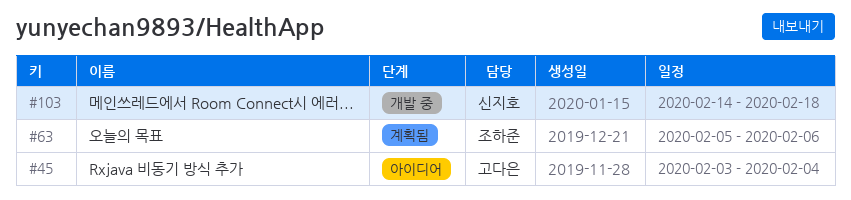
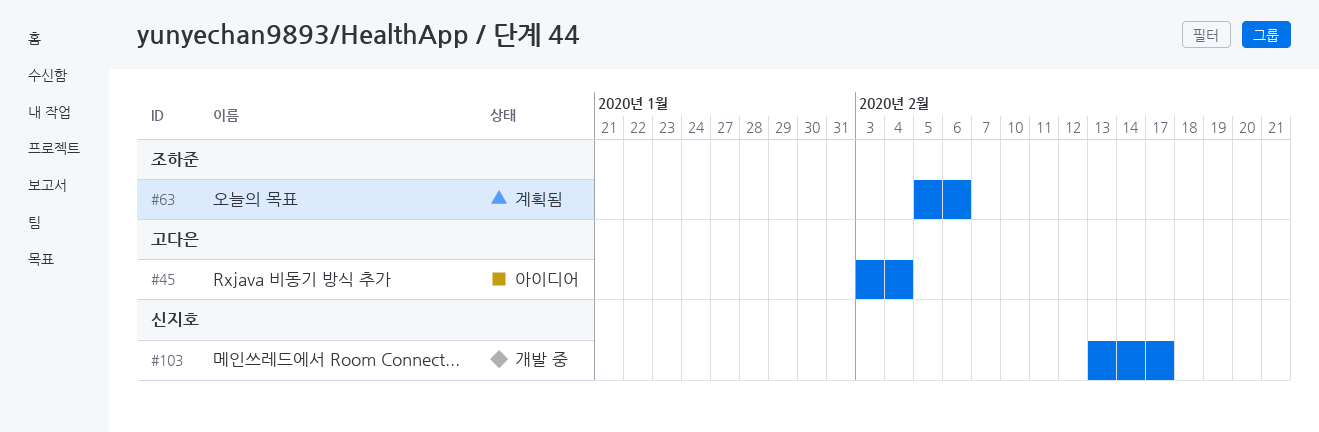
#103, start: Feb 14 -> Feb 13
#103, due: Feb 18 -> Feb 17

